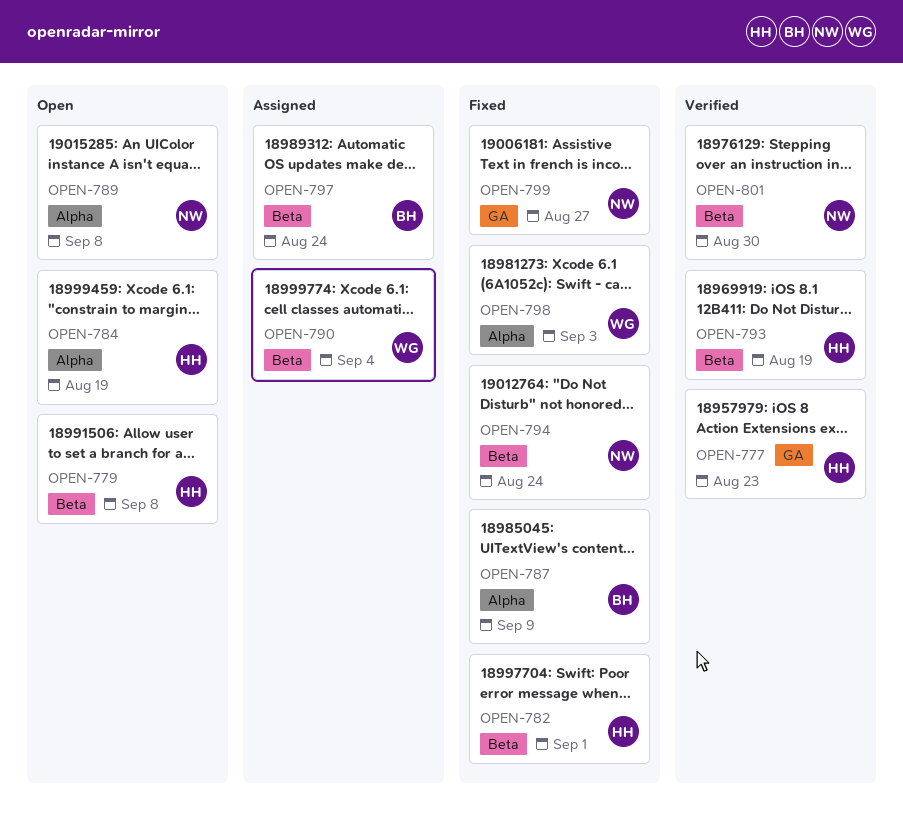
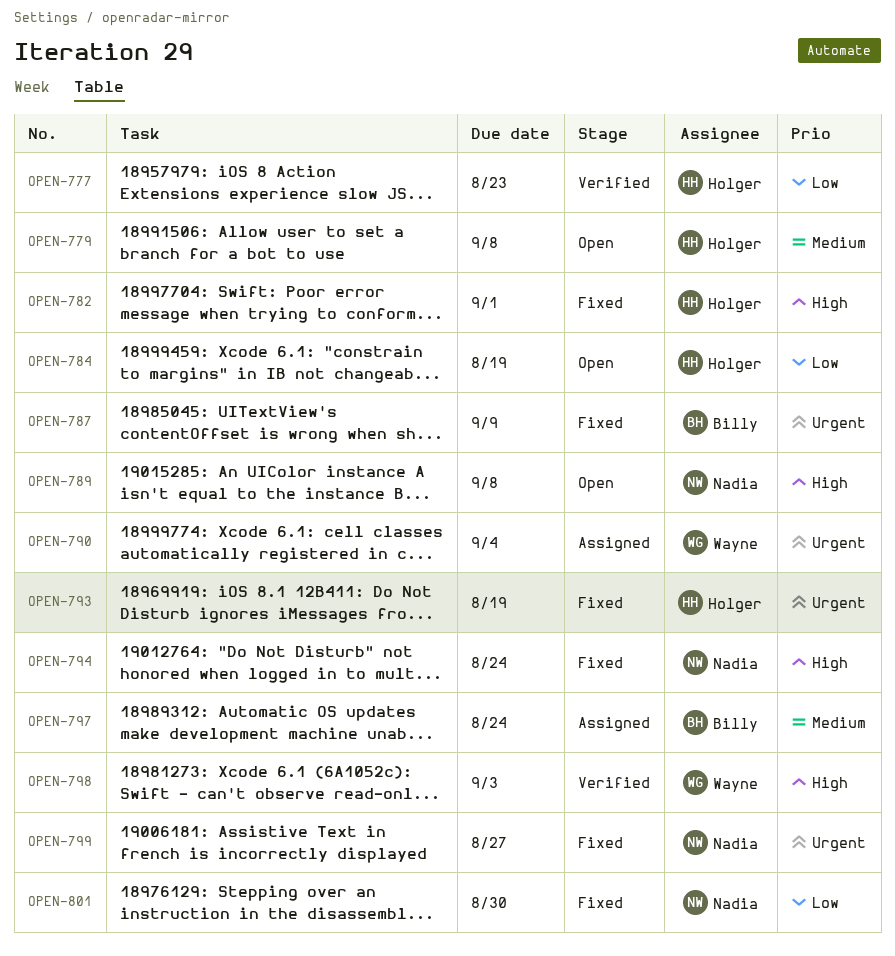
OPEN-793, status: Verified -> Fixed
OPEN-798, status: Fixed -> Verified
OPEN-801, status: Verified -> Fixed

